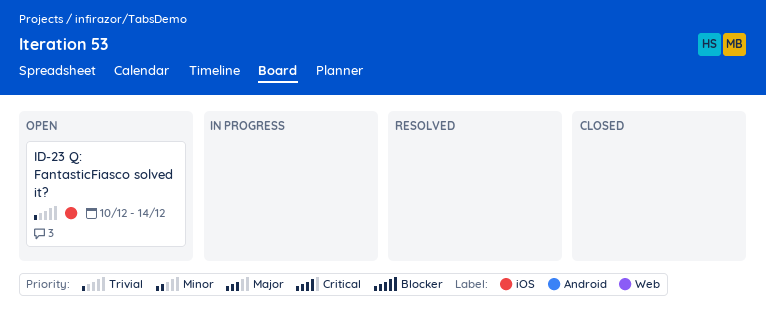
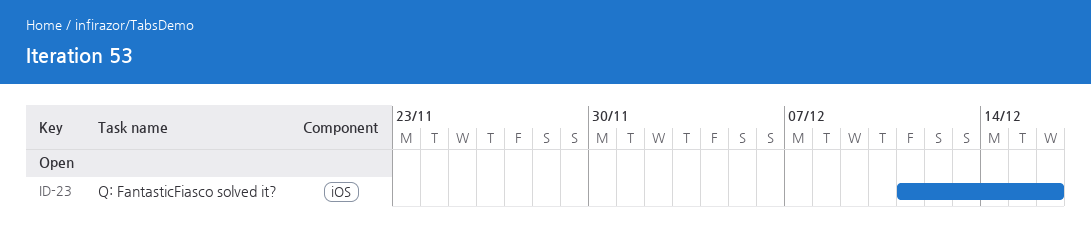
ID-23, start: Dec 10 -> Dec 11
ID-23, due: Dec 14 -> Dec 16

